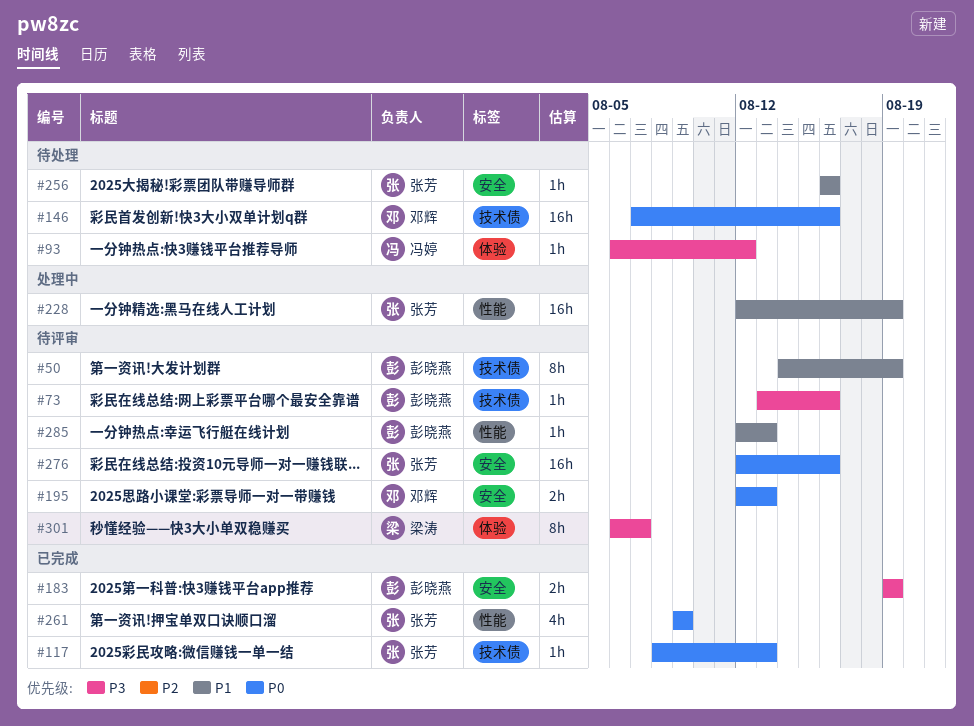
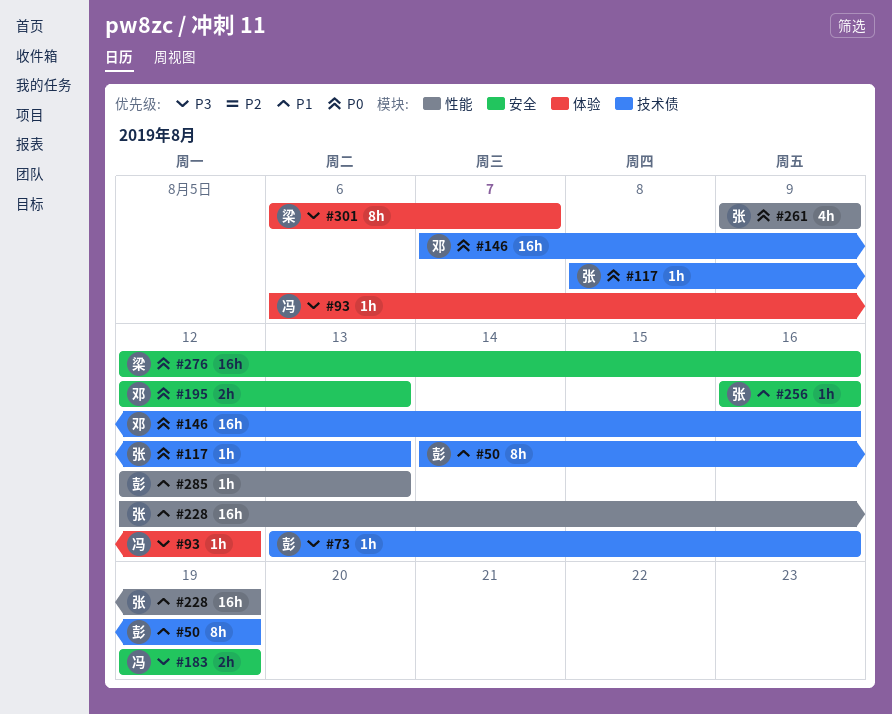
#183, owner: 彭晓燕 -> 冯婷
#276, owner: 张芳 -> 梁涛

